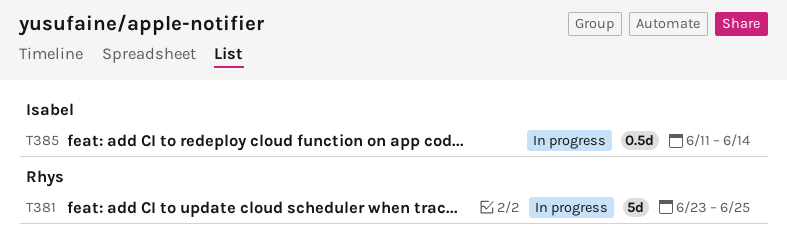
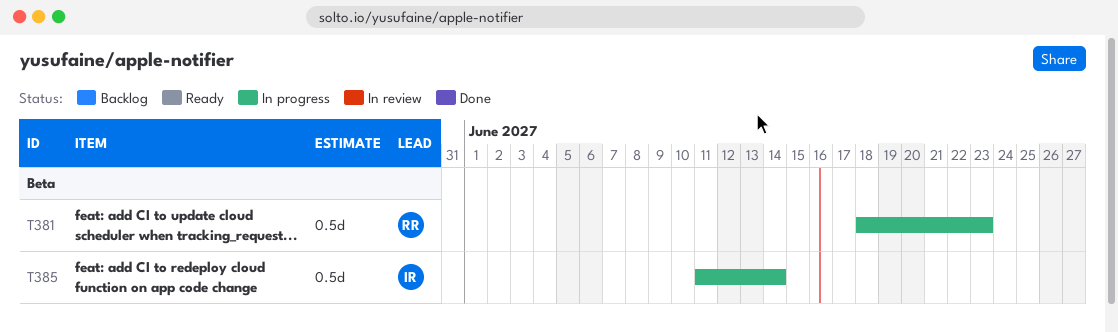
T381, estimate: 5d -> 0.5d
T381, start: Jun 23 -> Jun 18
T381, due: Jun 25 -> Jun 23

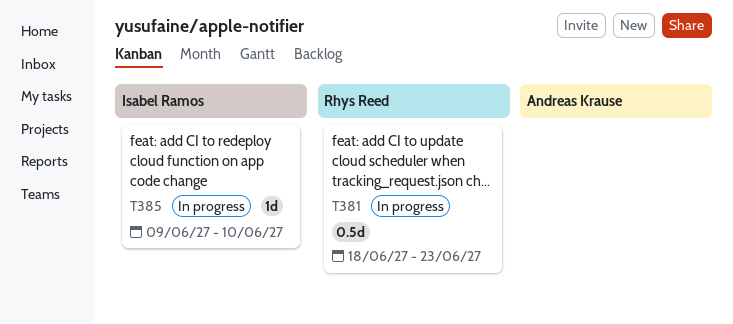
T385, estimate: 0.5d -> 1d
T385, start: Jun 11 -> Jun 9
T385, due: Jun 14 -> Jun 10

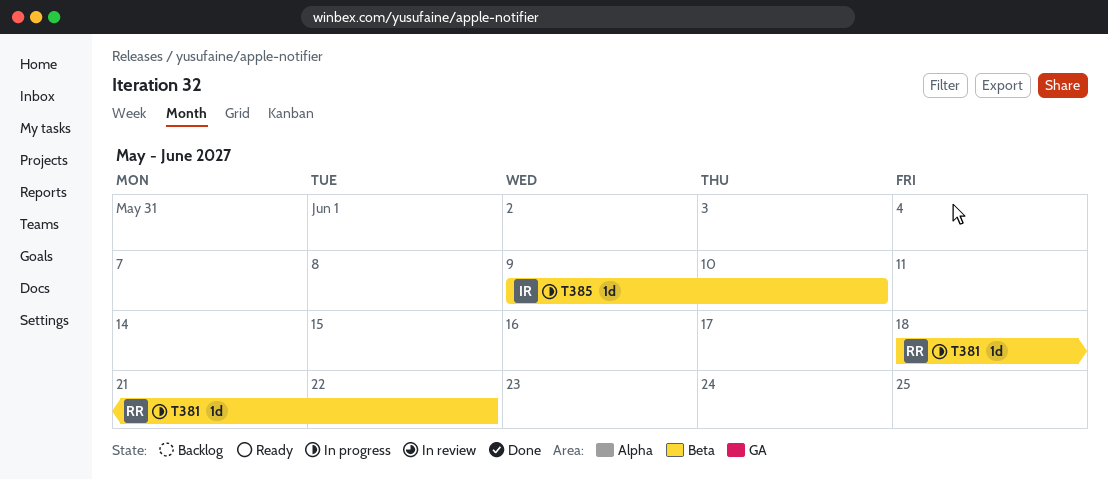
T381, estimate: 0.5d -> 1d
T381, due: Jun 23 -> Jun 22

